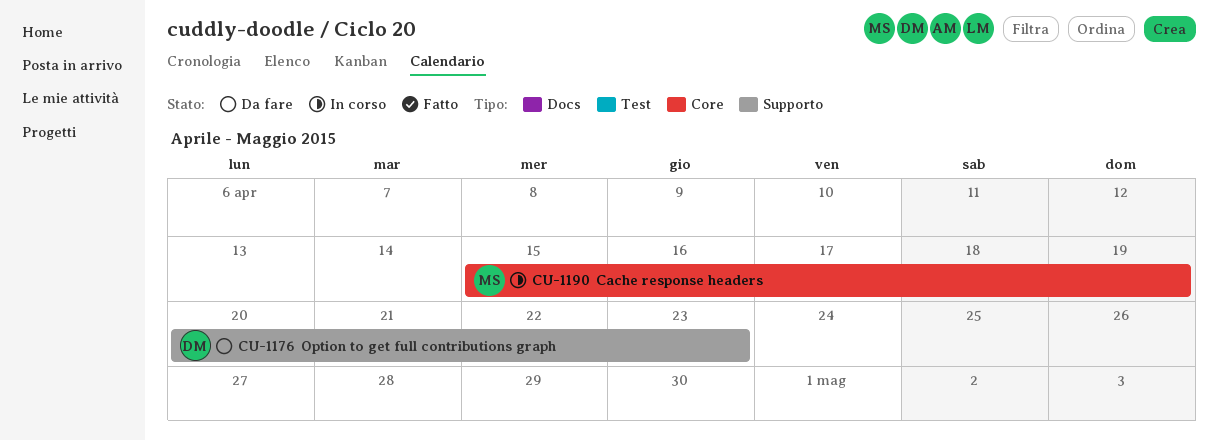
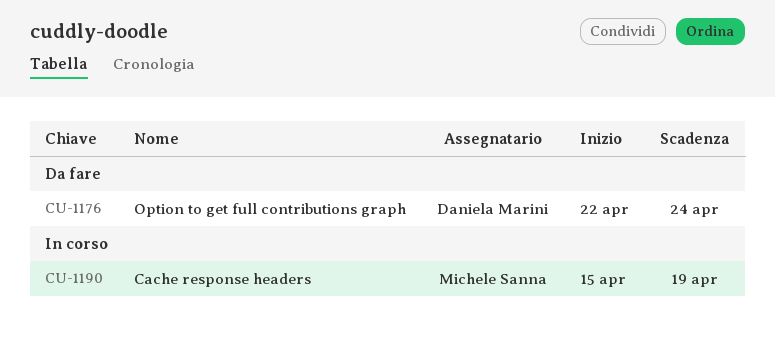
CU-1176, start: Apr 20 -> Apr 22
CU-1176, due: Apr 23 -> Apr 24

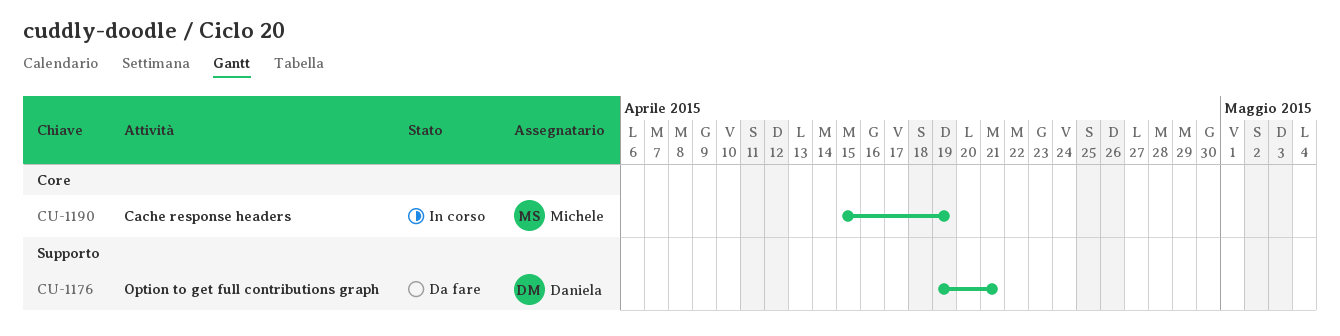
CU-1176, start: Apr 22 -> Apr 19
CU-1176, due: Apr 24 -> Apr 21

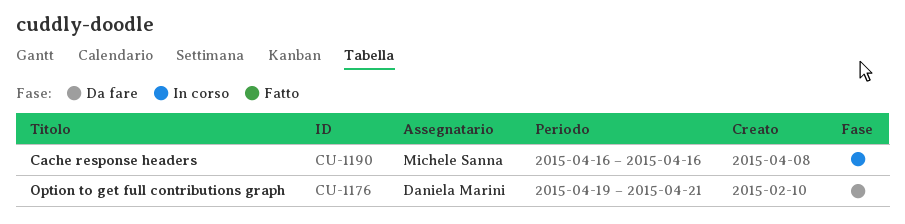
CU-1190, start: Apr 15 -> Apr 16
CU-1190, due: Apr 19 -> Apr 16

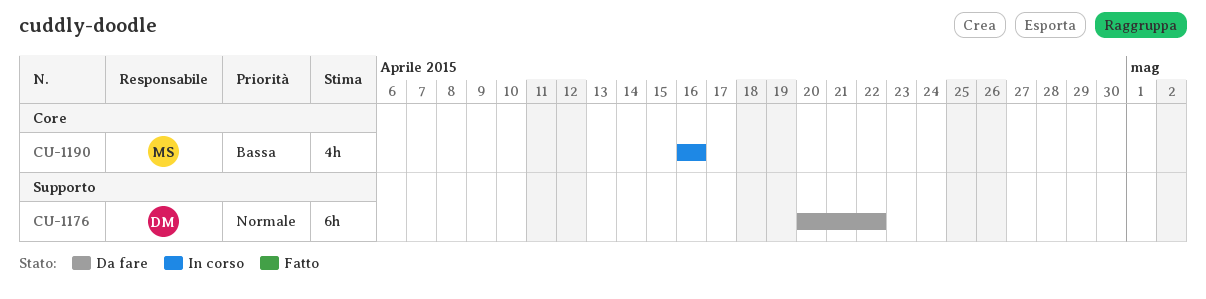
CU-1176, start: Apr 19 -> Apr 20
CU-1176, due: Apr 21 -> Apr 22

